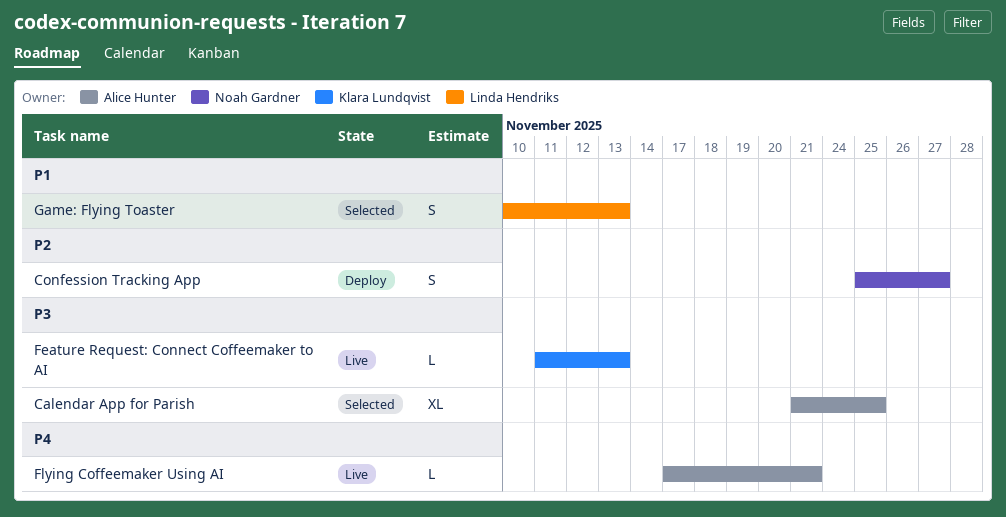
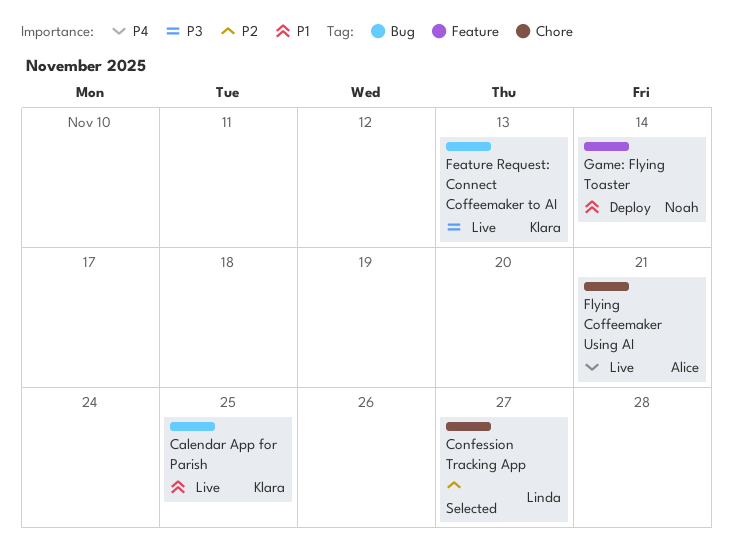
Calendar App for Parish, status: Selected -> Live
Calendar App for Parish, owner: Alice Hunter -> Klara Lundqvist
Calendar App for Parish, priority: P3 -> P1
Confession Tracking App, status: Deploy -> Selected
Confession Tracking App, owner: Noah Gardner -> Linda Hendriks
Game: Flying Toaster, status: Selected -> Deploy
Game: Flying Toaster, owner: Linda Hendriks -> Noah Gardner
Game: Flying Toaster, due: Nov 13 -> Nov 14

